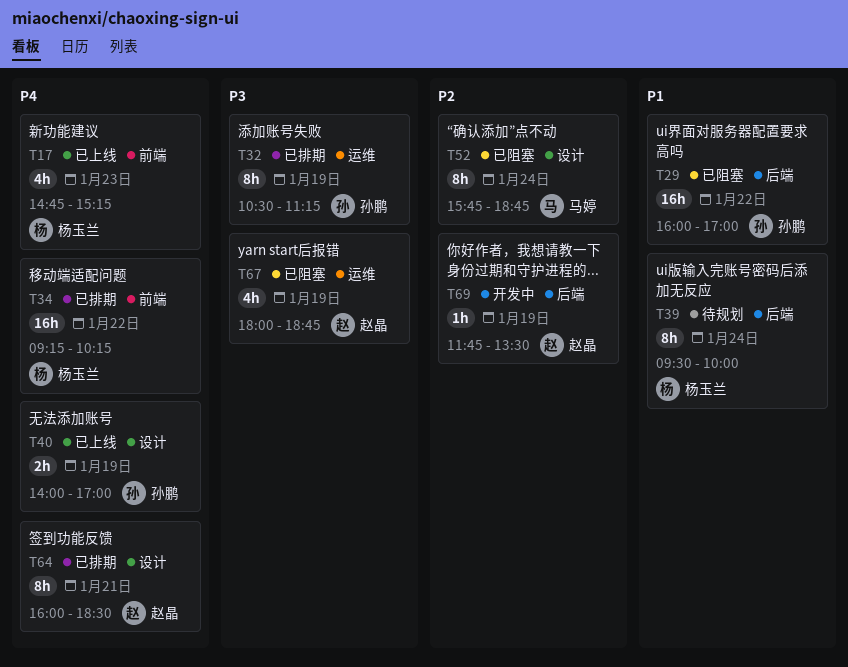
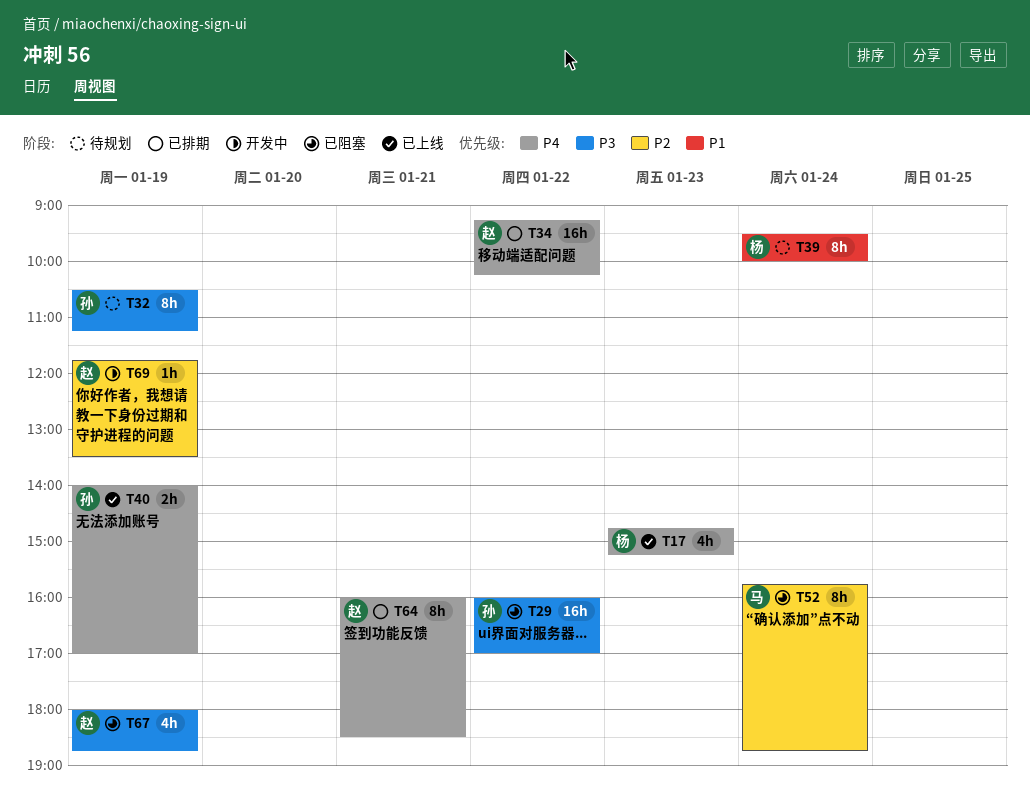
T29, priority: P1 -> P3
T32, status: 已排期 -> 待规划
T34, owner: 杨玉兰 -> 赵晶

